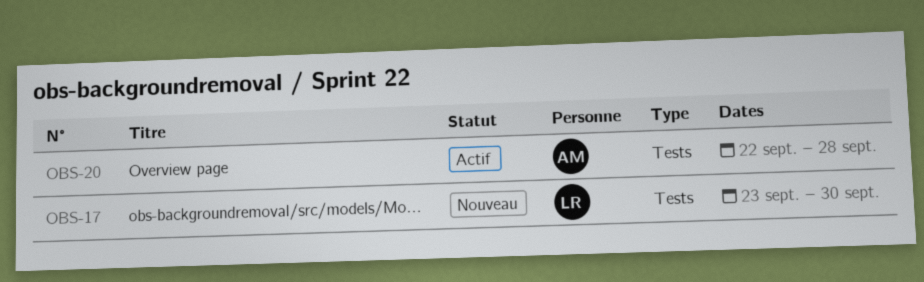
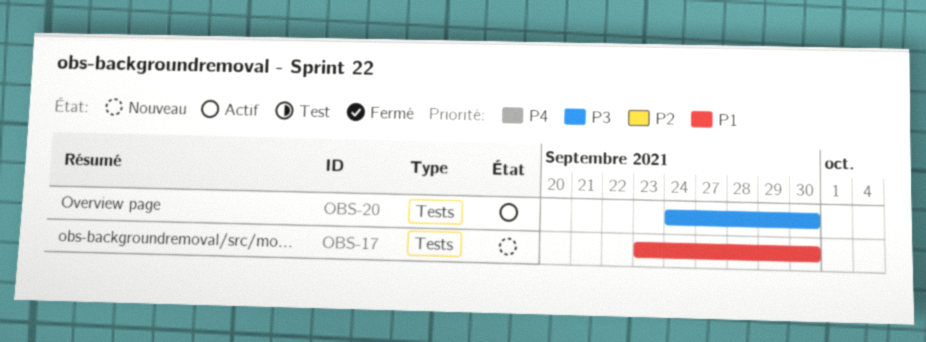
OBS-20, start: Sep 22 -> Sep 24
OBS-20, due: Sep 28 -> Sep 30

